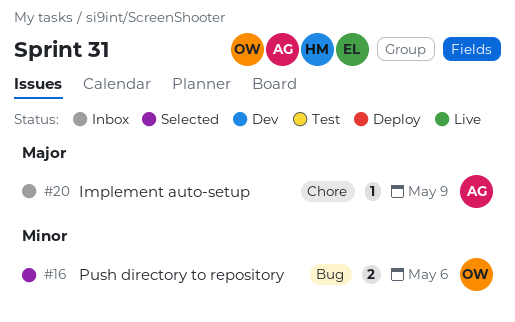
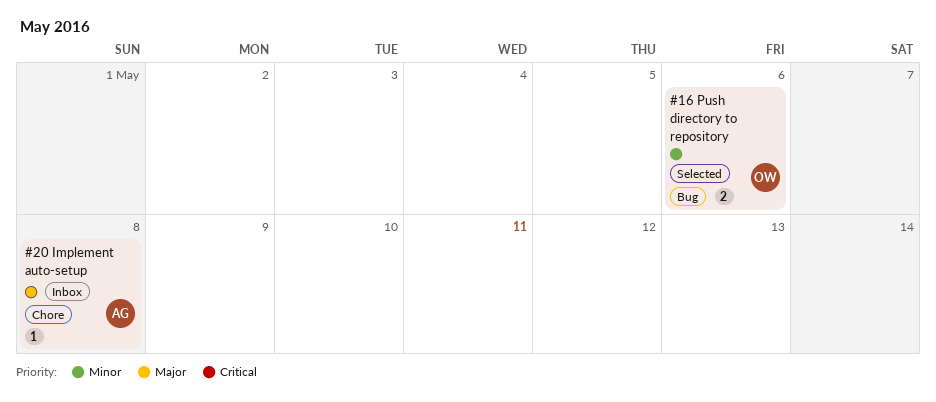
#20, due: May 9 -> May 8

